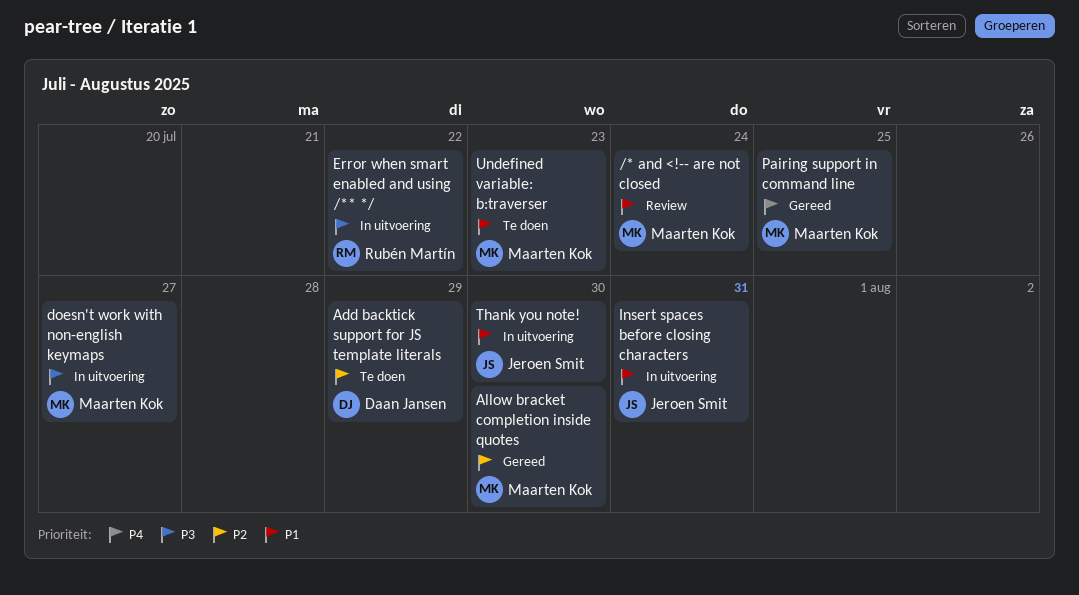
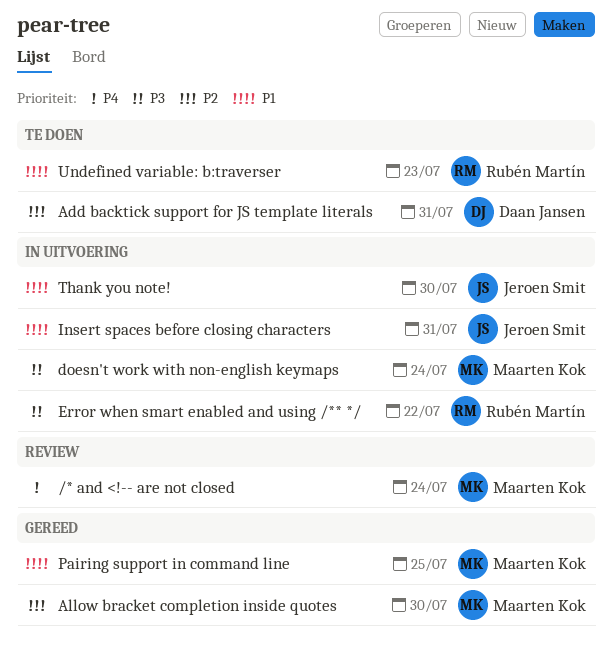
/* and <!-- are not closed, priority: P1 -> P4
Add backtick support for JS template literals, due: Jul 29 -> Jul 31
doesn't work with non-english keymaps, due: Jul 27 -> Jul 24
Pairing support in command line, priority: P4 -> P1
Undefined variable: b:traverser, owner: Maarten Kok -> Rubén Martín

